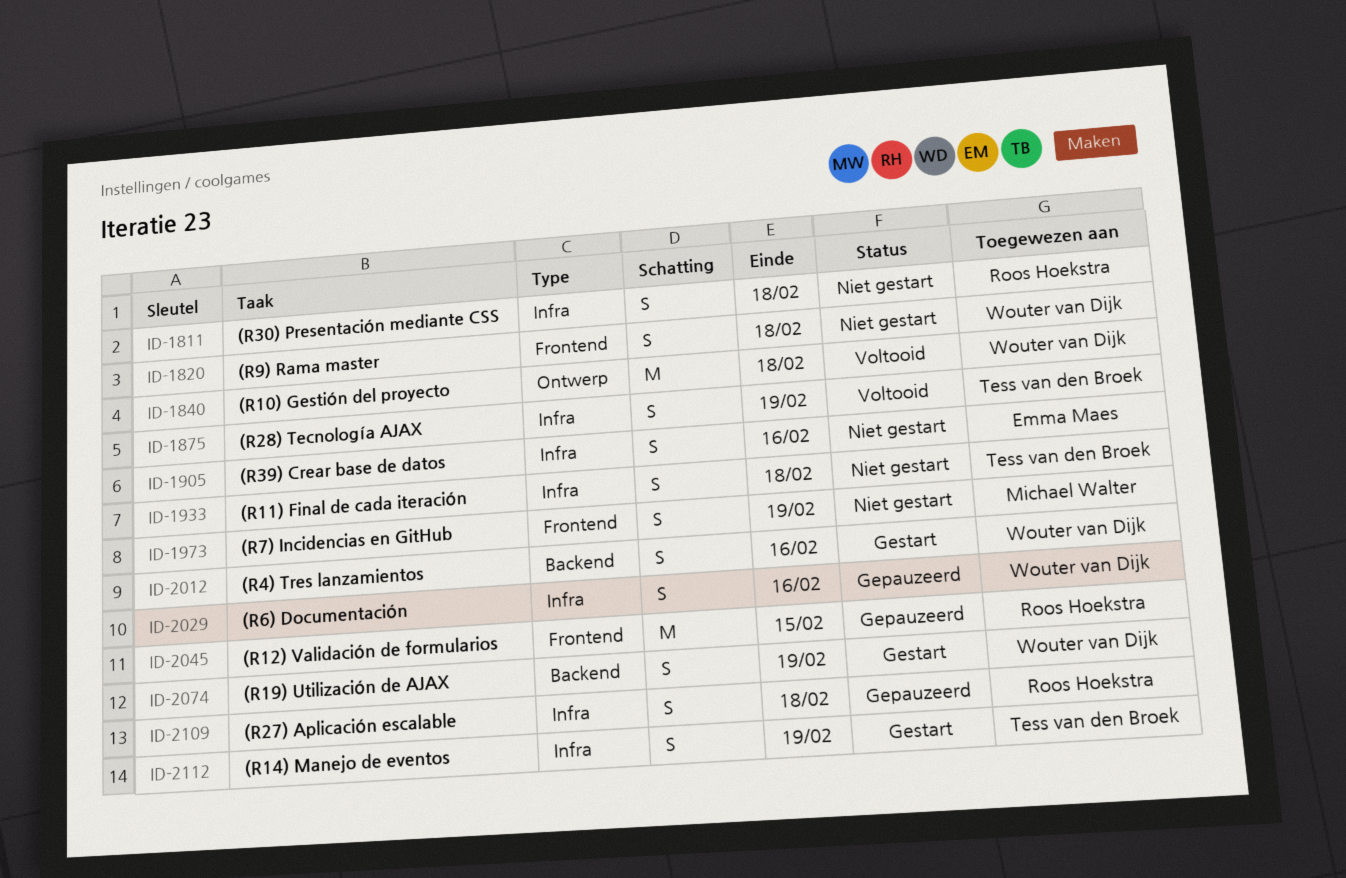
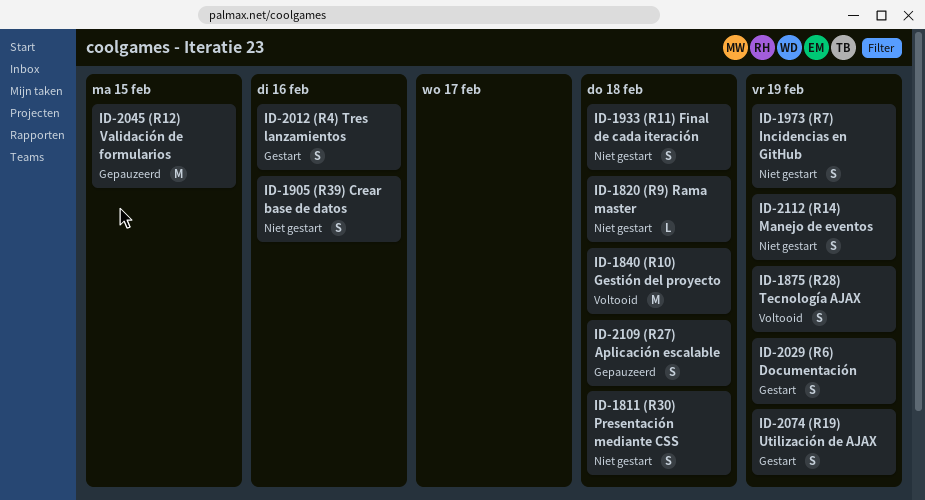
ID-1820, estimate: S -> L
ID-2029, status: Gepauzeerd -> Gestart
ID-2029, due: Feb 16 -> Feb 19
ID-2112, status: Gestart -> Niet gestart

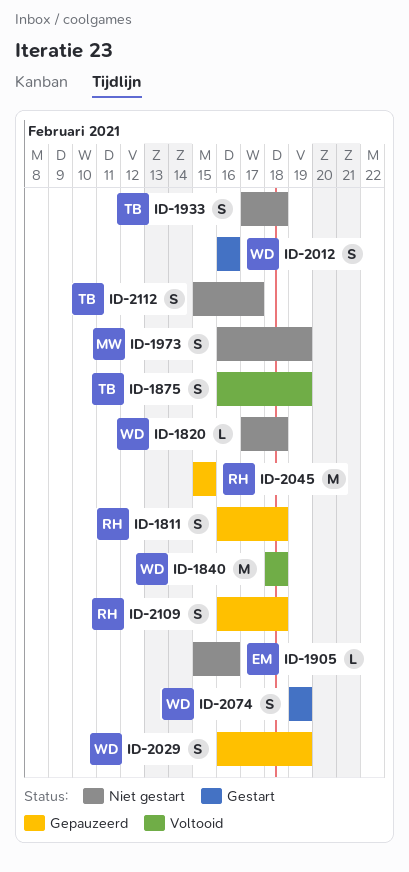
ID-1811, status: Niet gestart -> Gepauzeerd
ID-1905, estimate: S -> L
ID-2029, status: Gestart -> Gepauzeerd
ID-2112, due: Feb 19 -> Feb 17

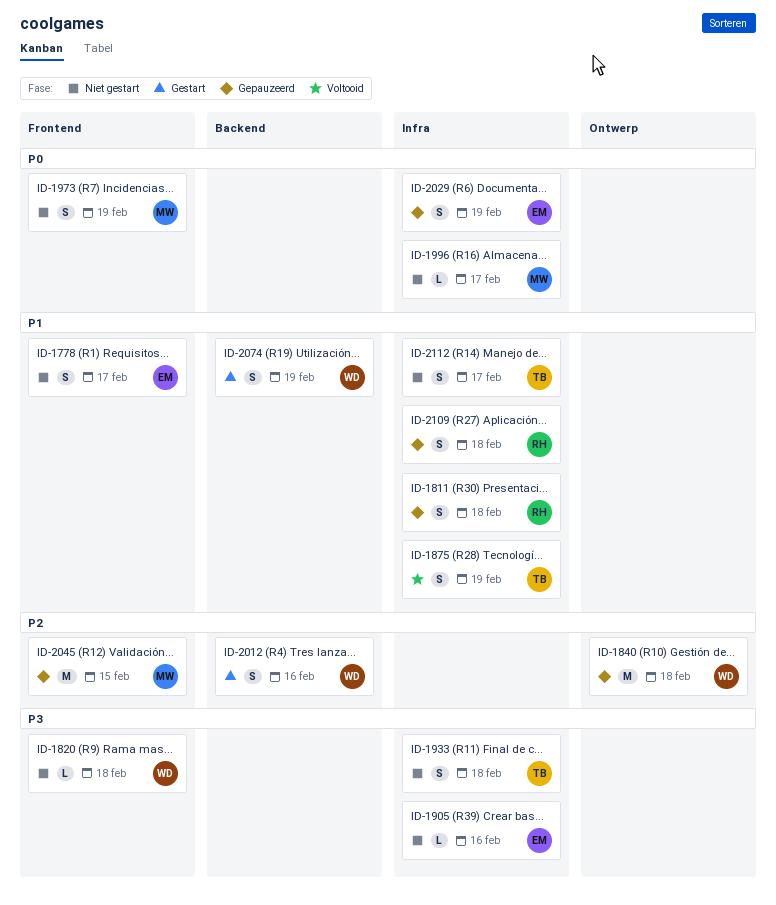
ID-1778: none -> present
ID-1840, status: Voltooid -> Gepauzeerd
ID-1996: none -> present
ID-2029, owner: WD -> EM
ID-2045, owner: RH -> MW

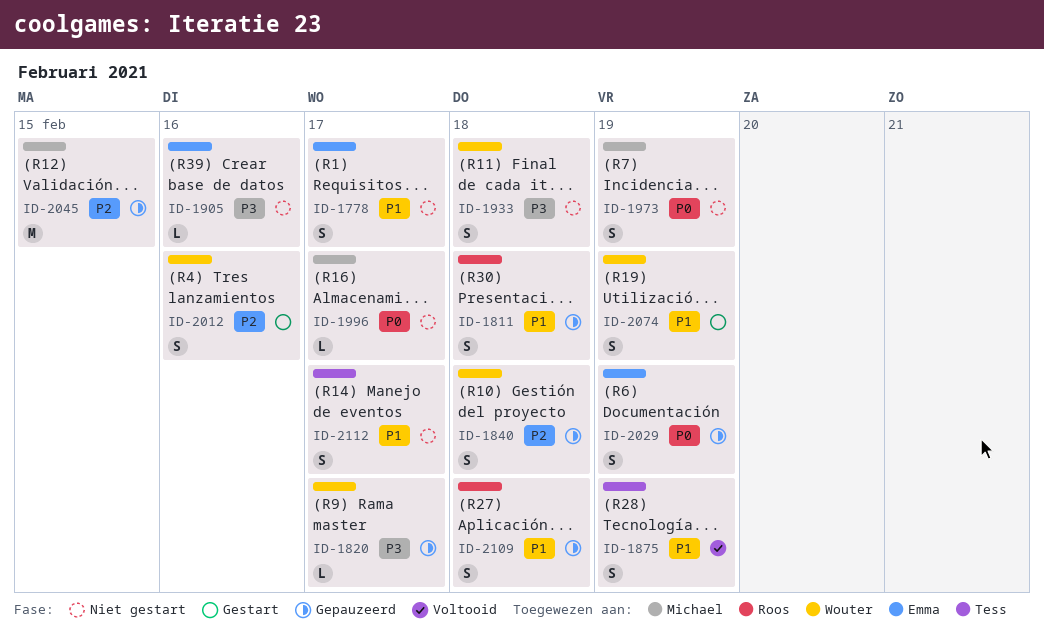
ID-1820, status: Niet gestart -> Gepauzeerd
ID-1820, due: Feb 18 -> Feb 17
ID-1840, estimate: M -> S
ID-1933, owner: Tess -> Wouter

